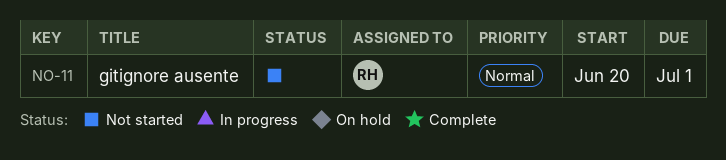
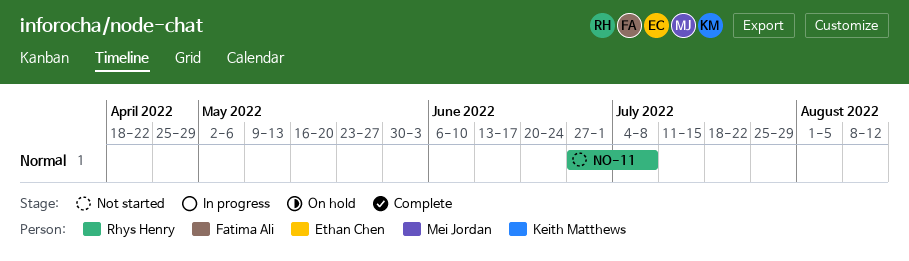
NO-11, start: Jun 20 -> Jun 27
NO-11, due: Jul 1 -> Jul 8

